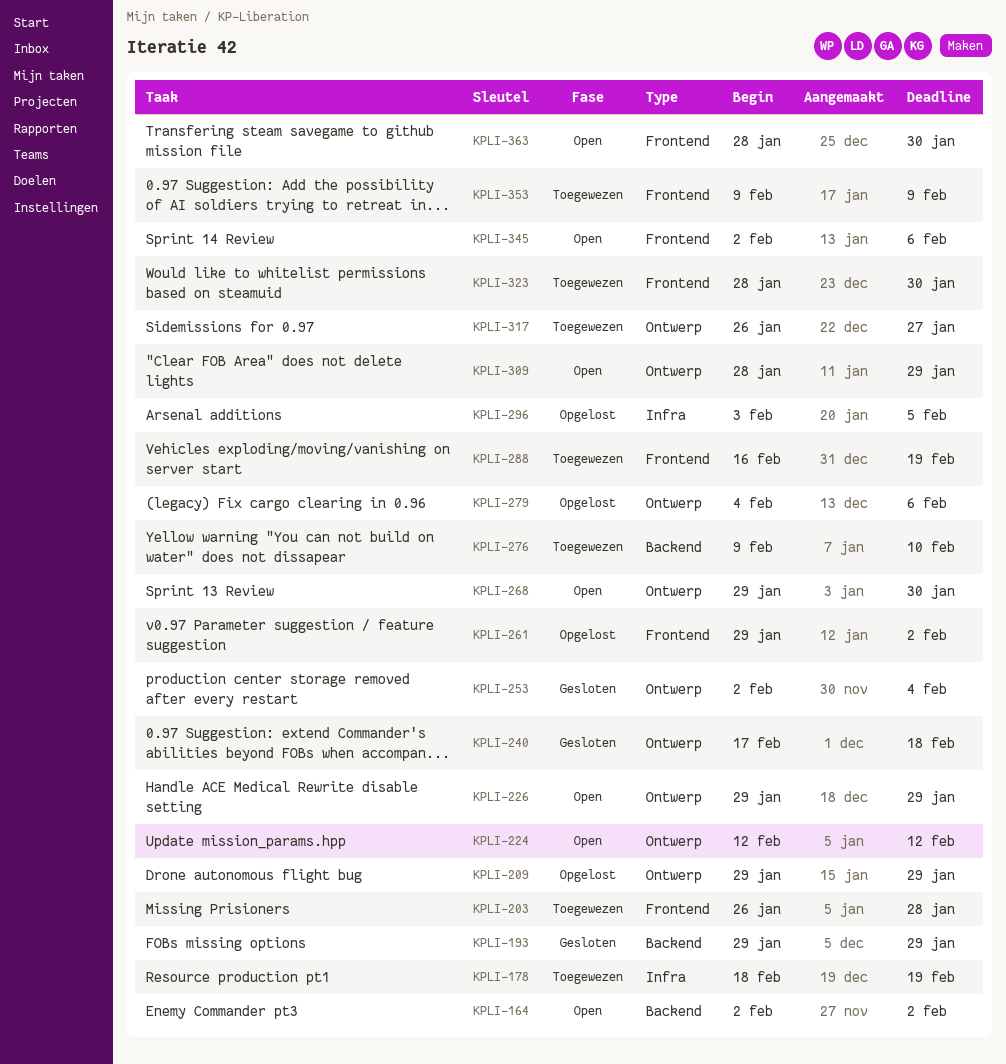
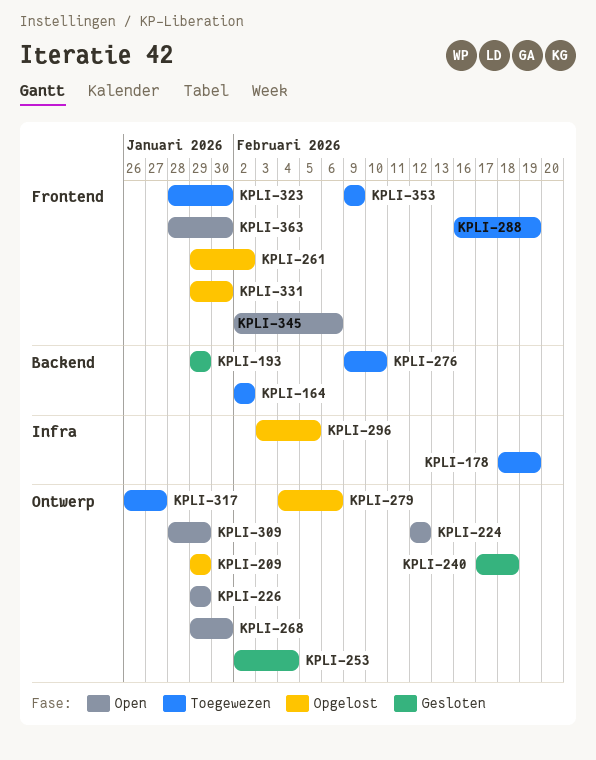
KPLI-164, status: Open -> Toegewezen
KPLI-203: present -> none
KPLI-331: none -> present

